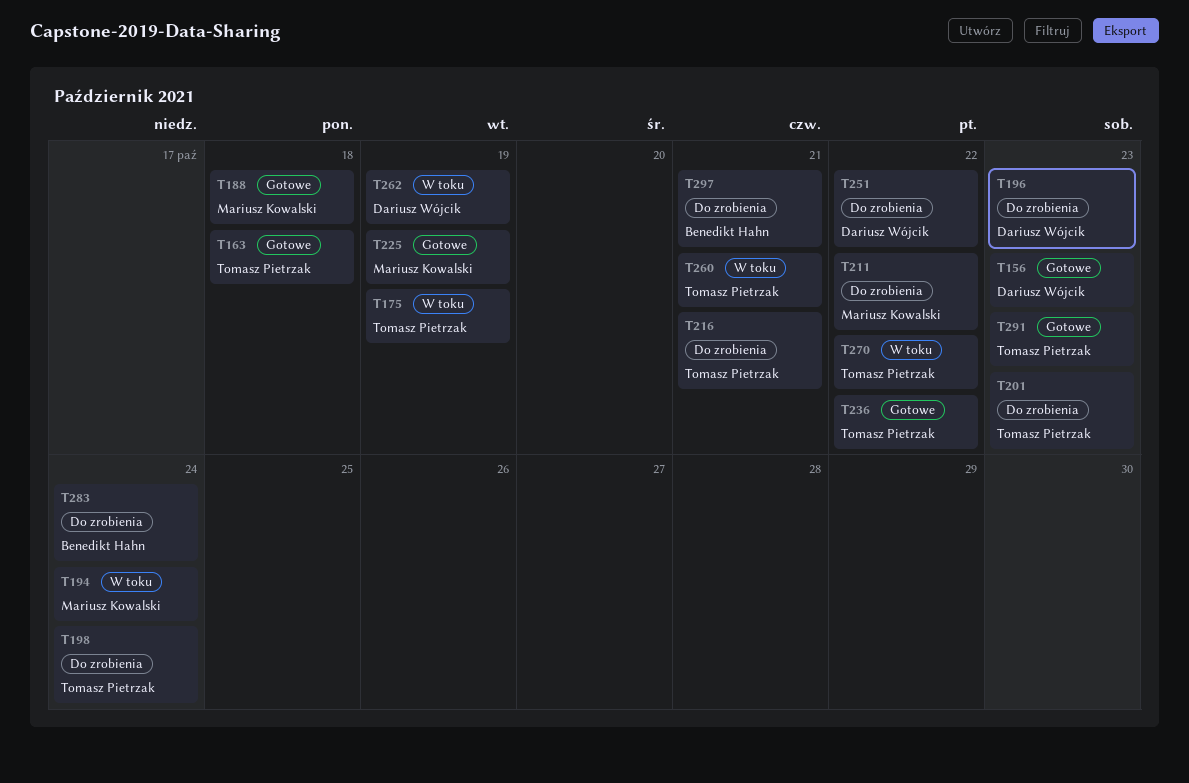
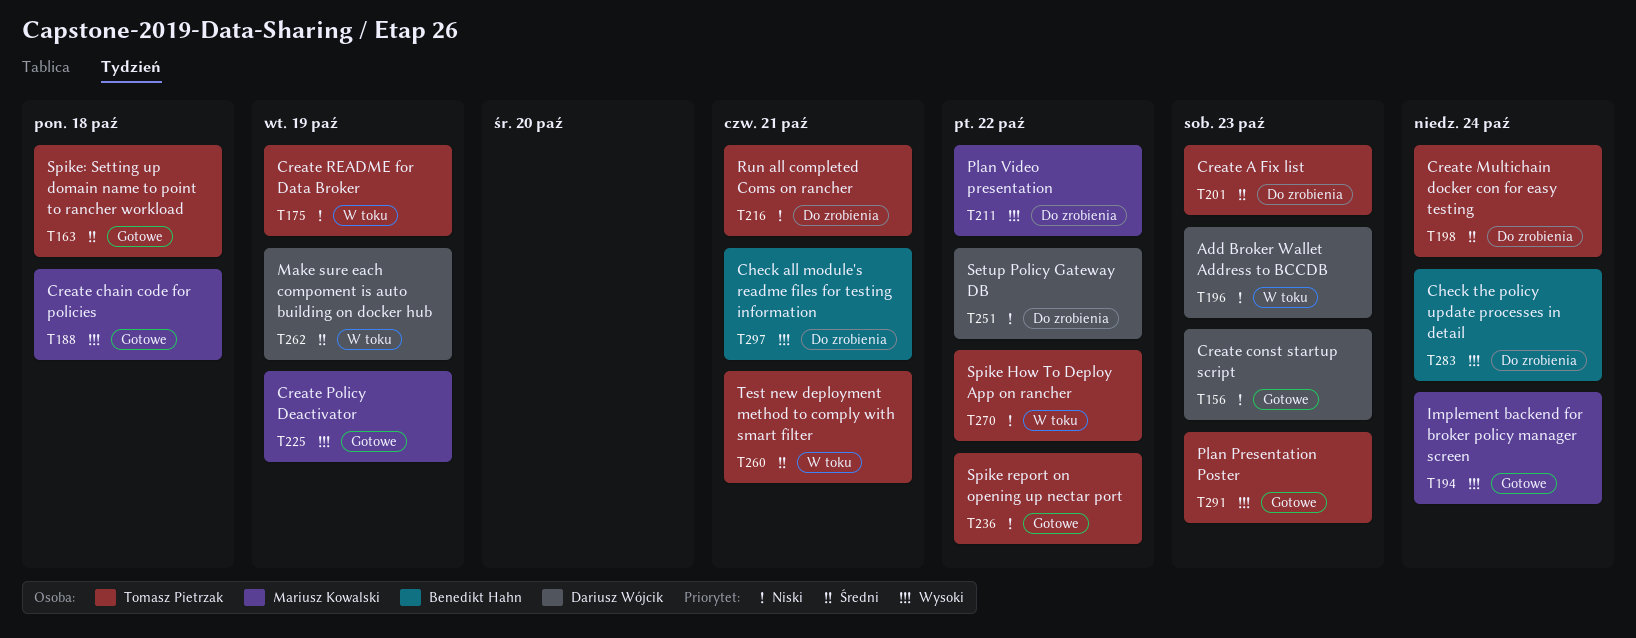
T194, status: W toku -> Gotowe
T196, status: Do zrobienia -> W toku

